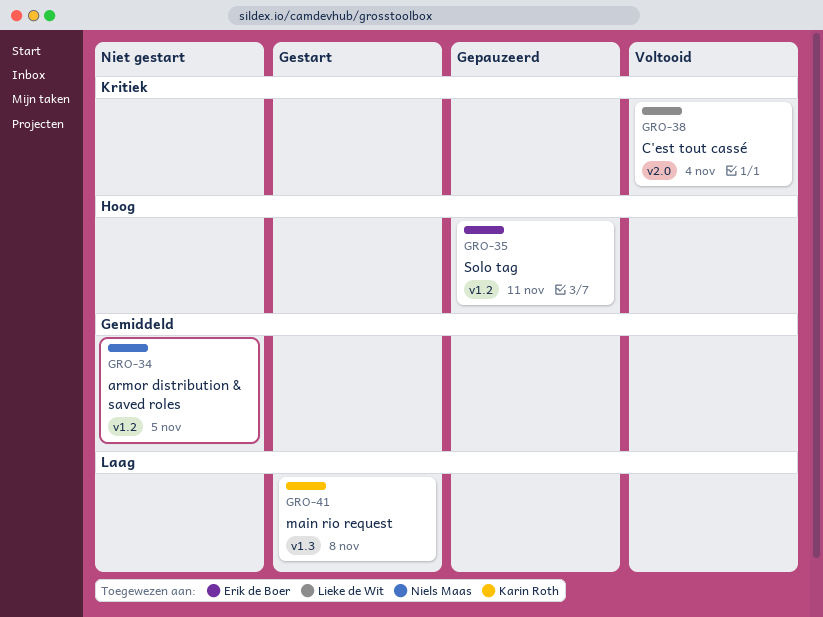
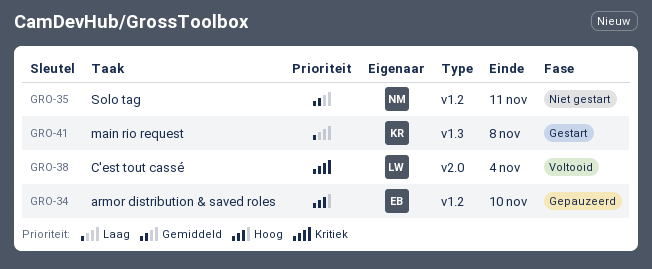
GRO-34, status: Niet gestart -> Gepauzeerd
GRO-34, owner: Niels Maas -> Erik de Boer
GRO-34, priority: Gemiddeld -> Hoog
GRO-34, due: Nov 5 -> Nov 10
GRO-35, status: Gepauzeerd -> Niet gestart
GRO-35, owner: Erik de Boer -> Niels Maas
GRO-35, priority: Hoog -> Gemiddeld

